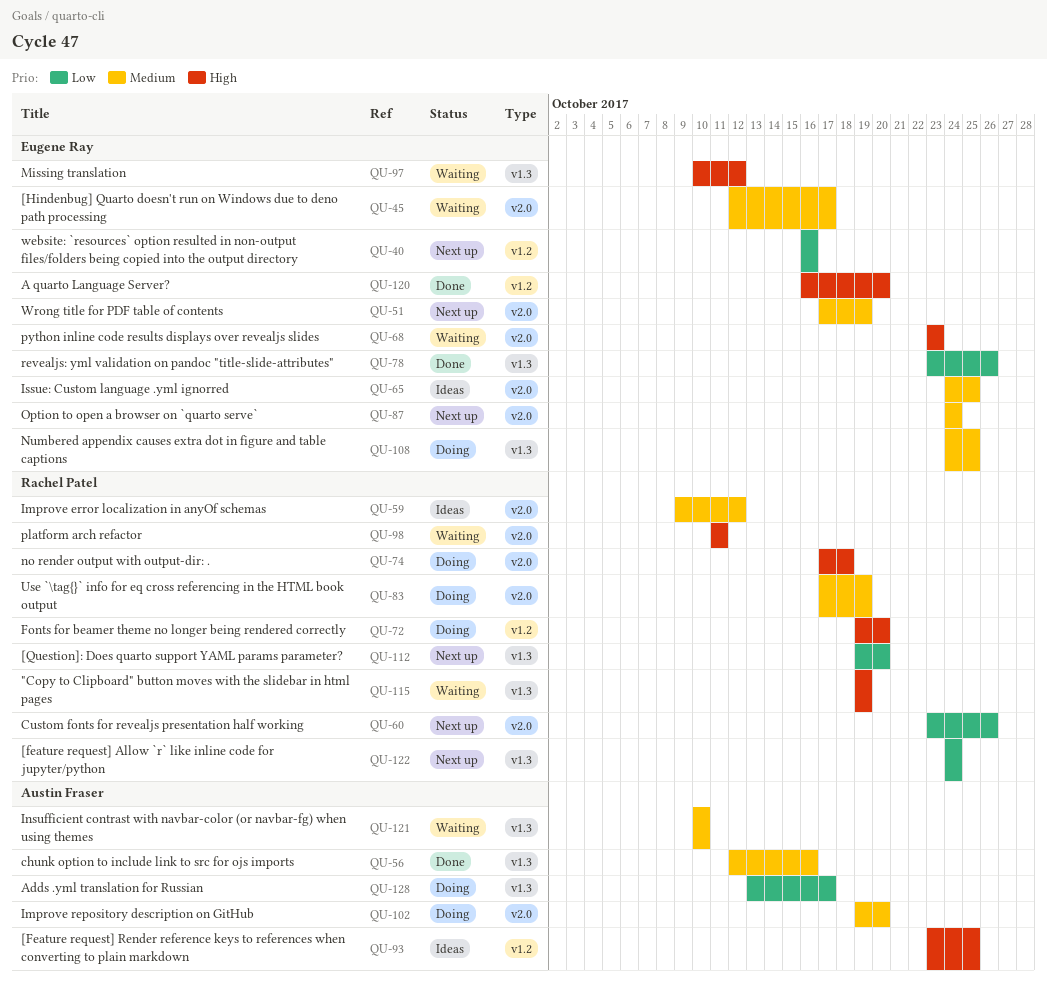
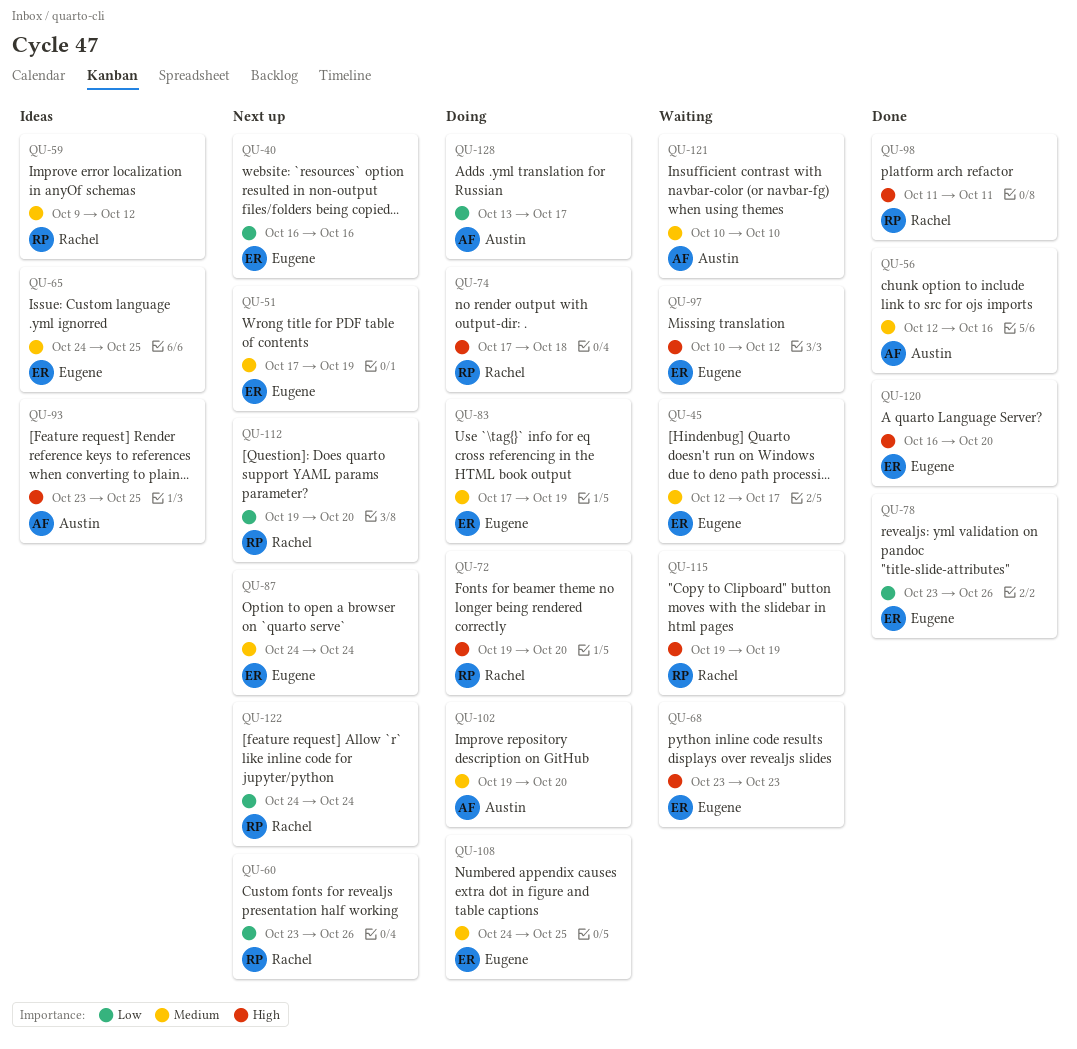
QU-83, owner: Rachel Patel -> Eugene Ray
QU-98, status: Waiting -> Done

